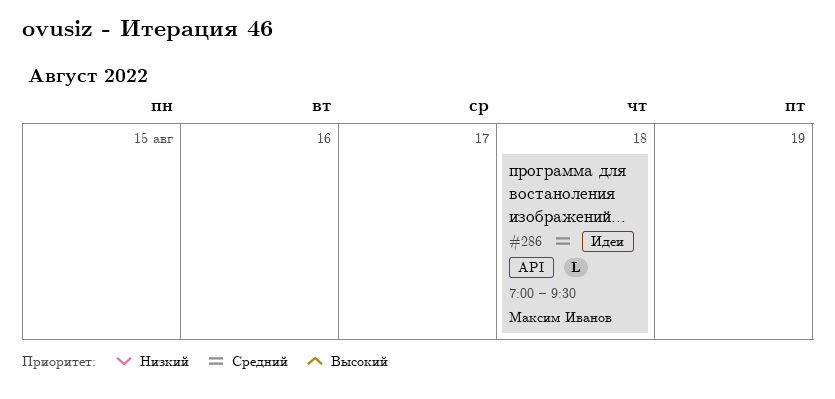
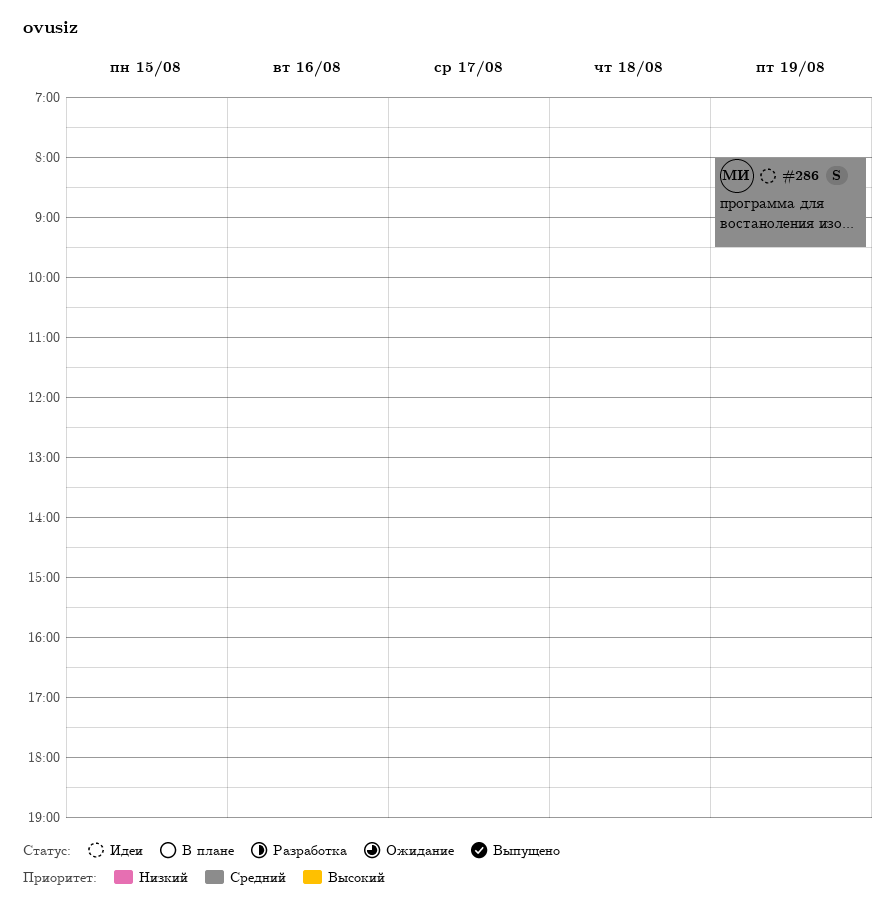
#286, estimate: L -> S
#286, day: Aug 18 -> Aug 19
#286, begins: 07:00 -> 08:00

